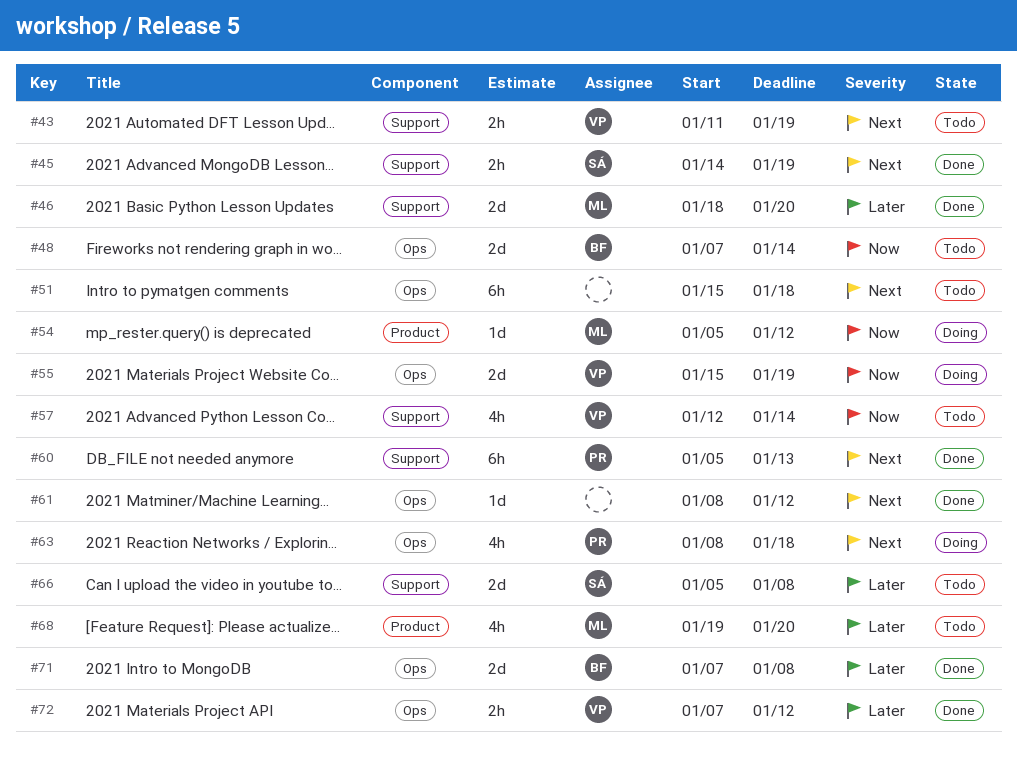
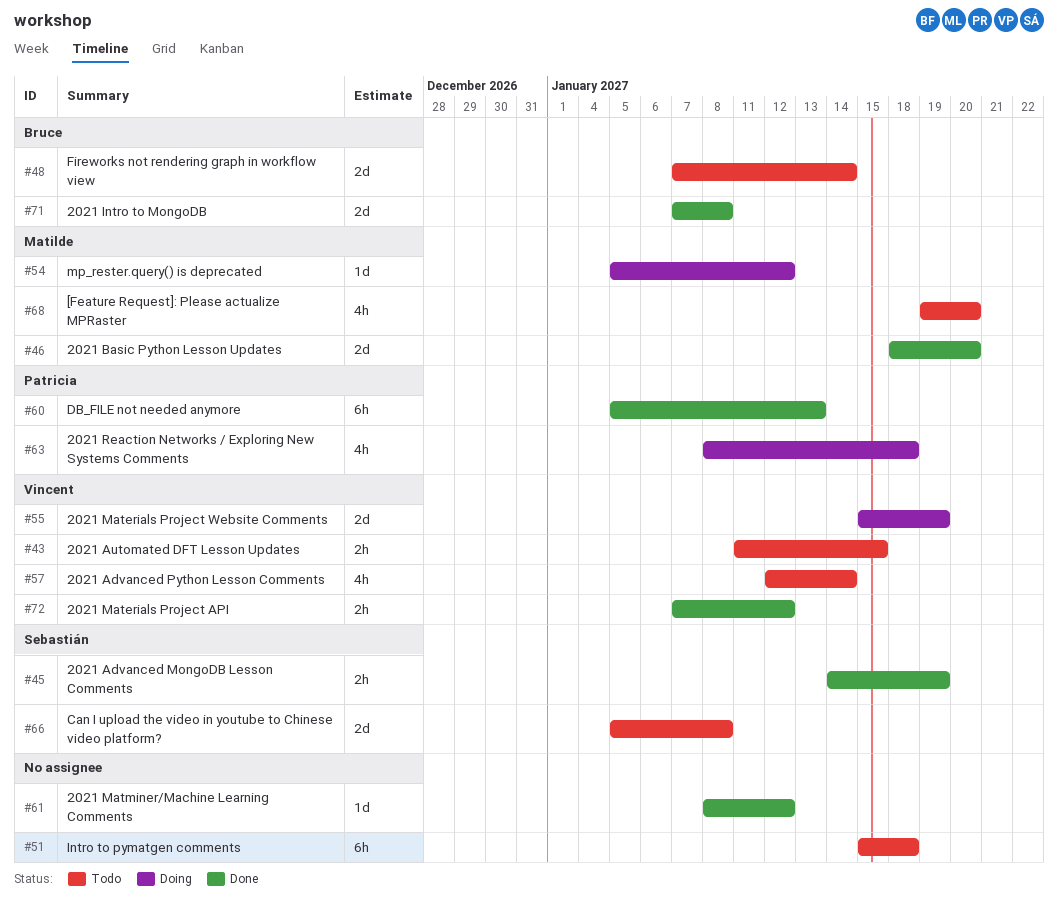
#43, due: Jan 19 -> Jan 15

